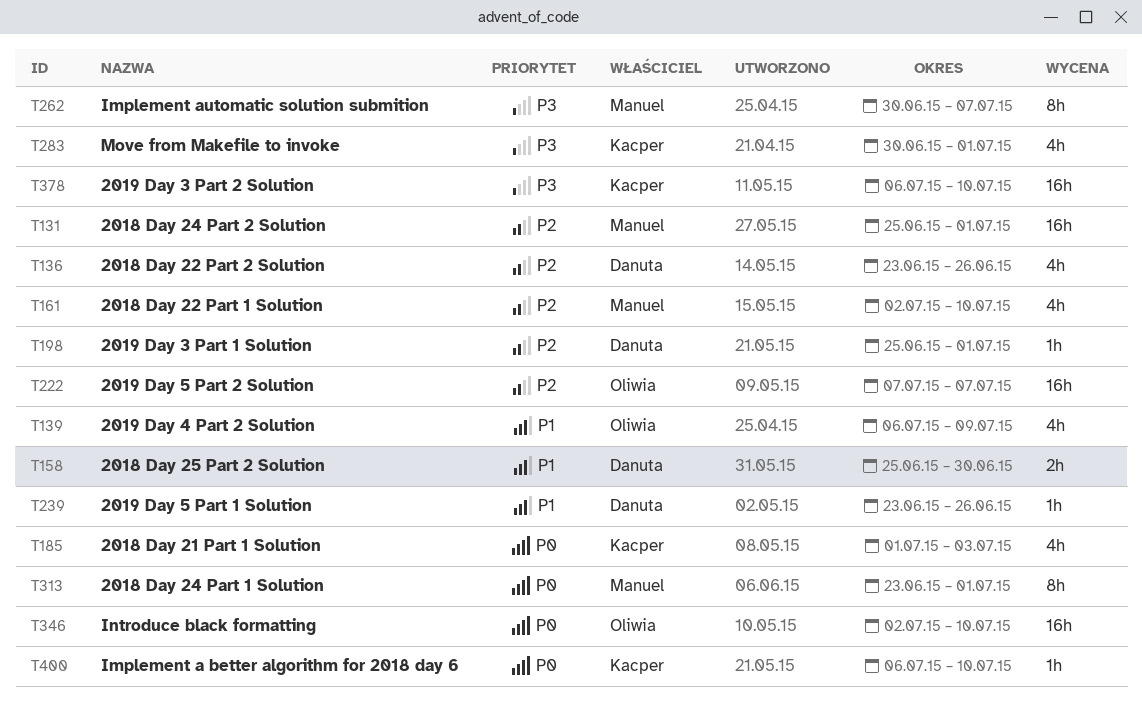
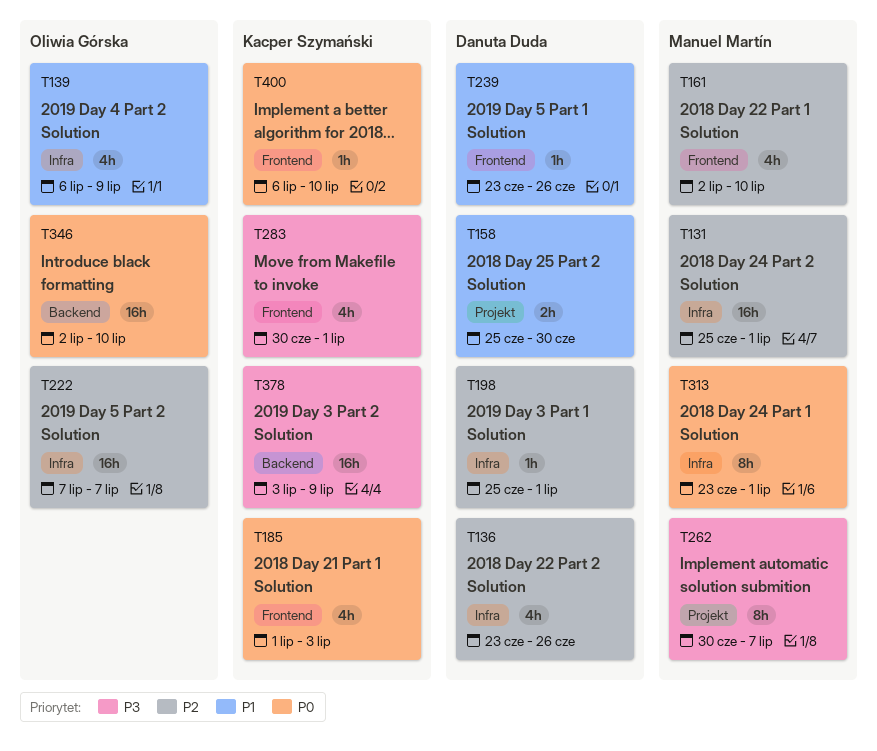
T378, start: Jul 6 -> Jul 3
T378, due: Jul 10 -> Jul 9

